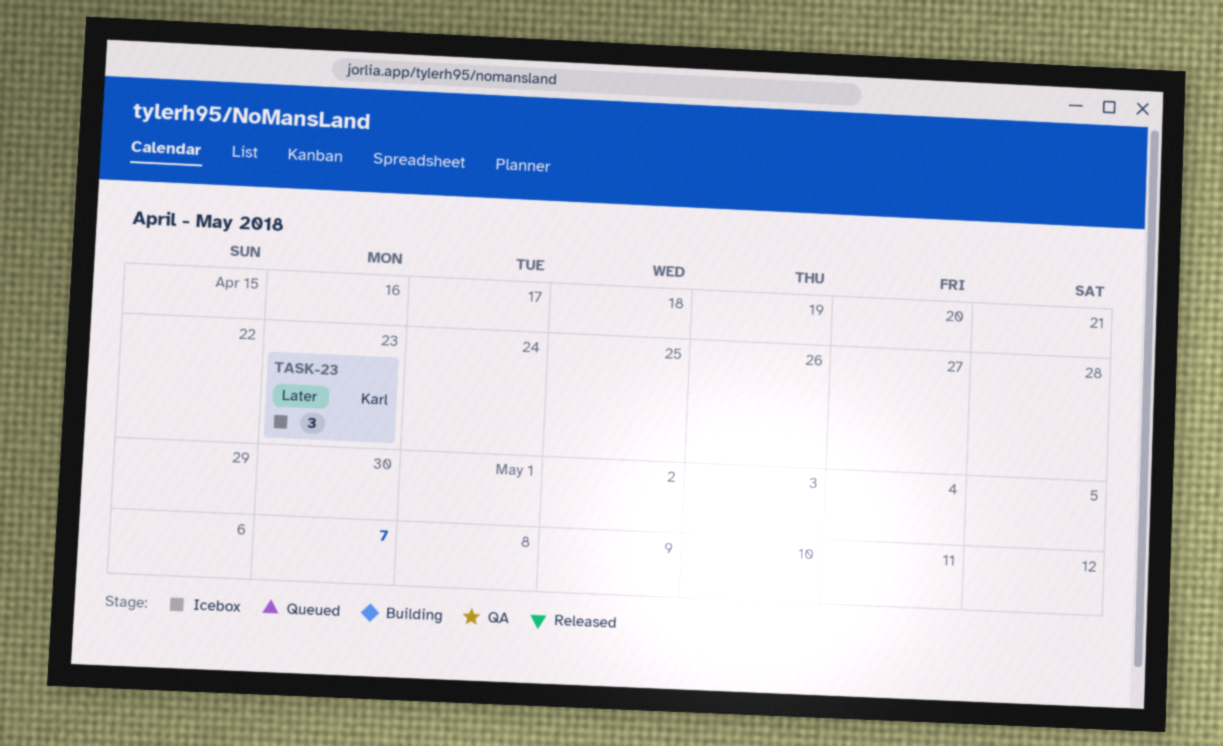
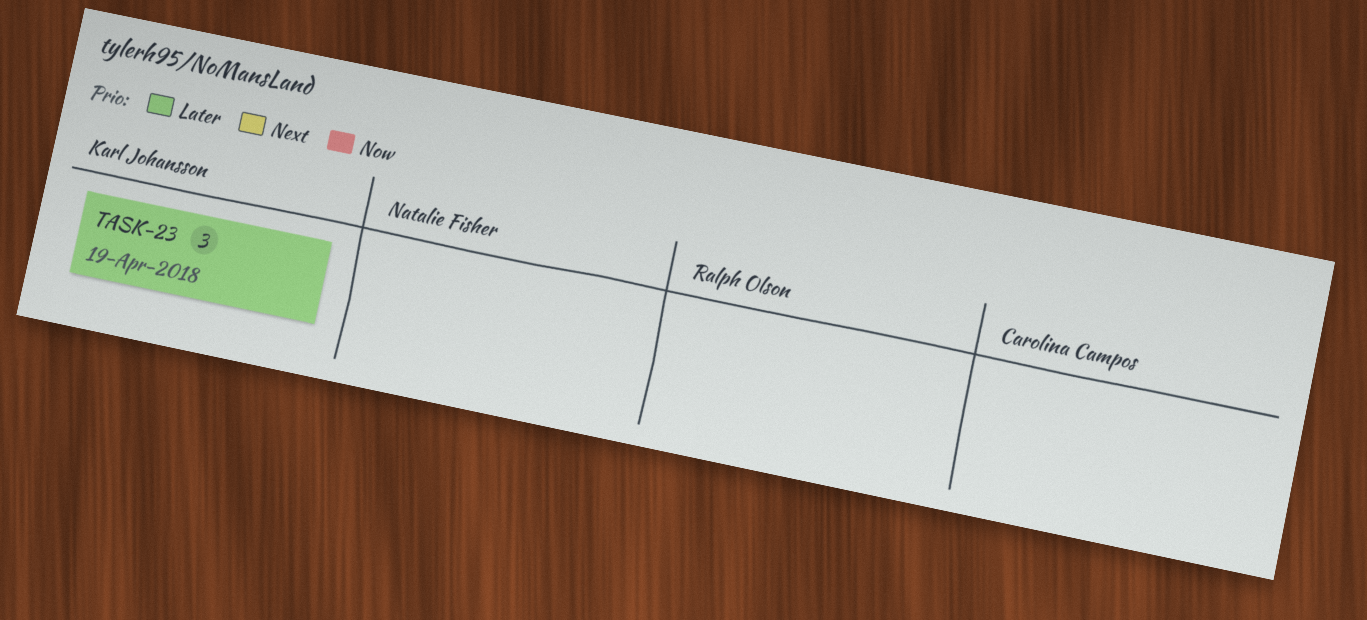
TASK-23, due: Apr 23 -> Apr 19

